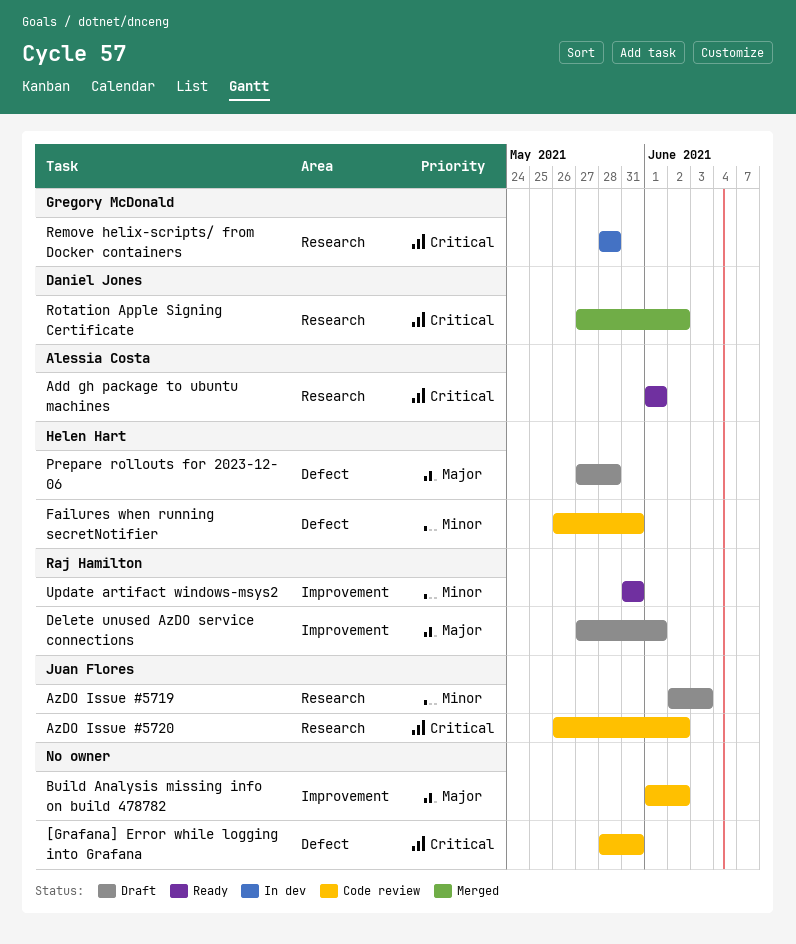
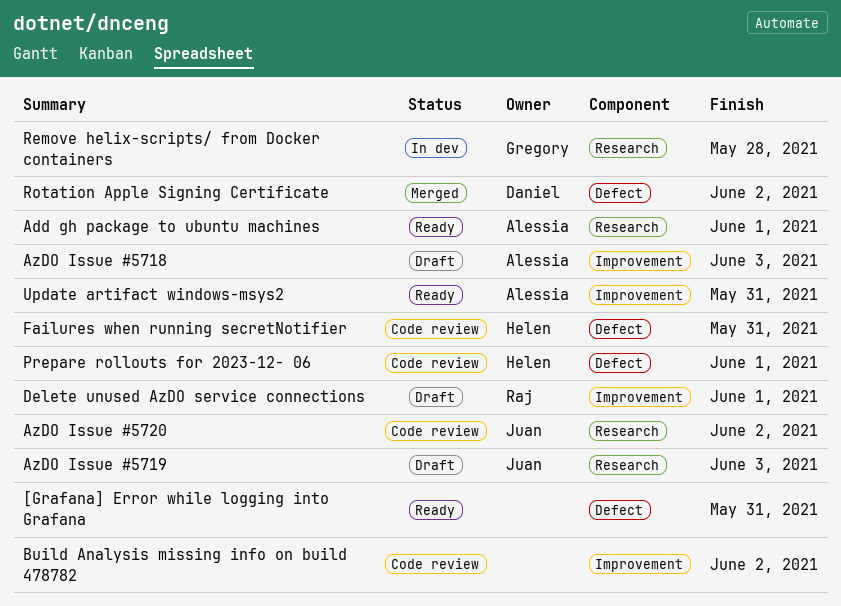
[Grafana] Error while logging into Grafana, status: Code review -> Ready
AzDO Issue #5718: none -> present
Prepare rollouts for 2023-12- 06, status: Draft -> Code review
Prepare rollouts for 2023-12- 06, due: May 28 -> Jun 1
Rotation Apple Signing Certificate, label: Research -> Defect
Update artifact windows-msys2, owner: Raj Hamilton -> Alessia Costa

